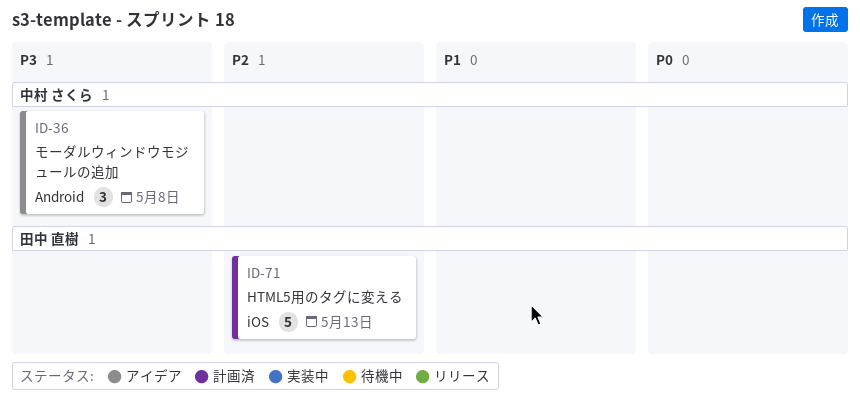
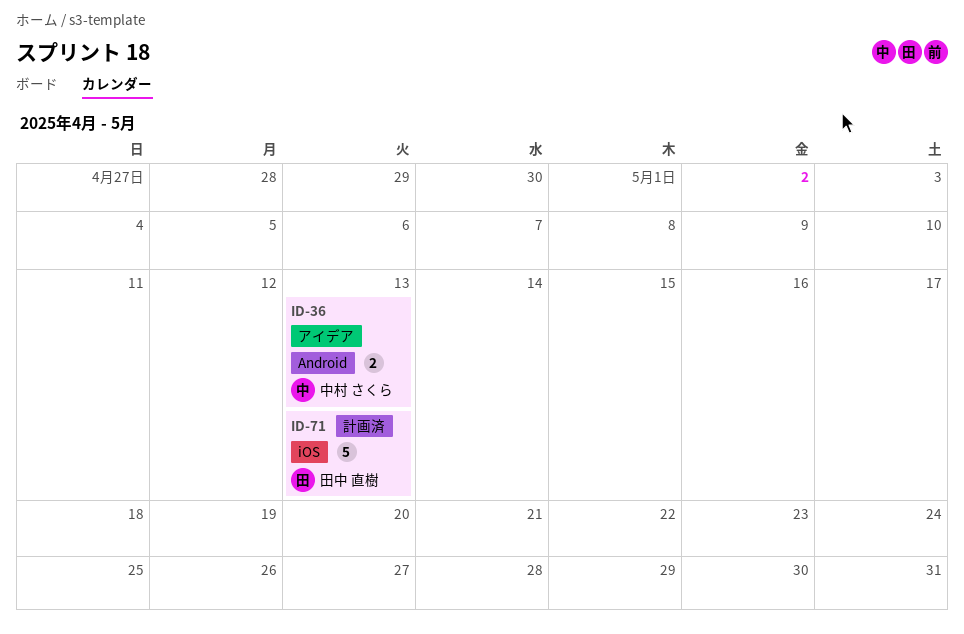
ID-36, estimate: 3 -> 2
ID-36, due: May 8 -> May 13

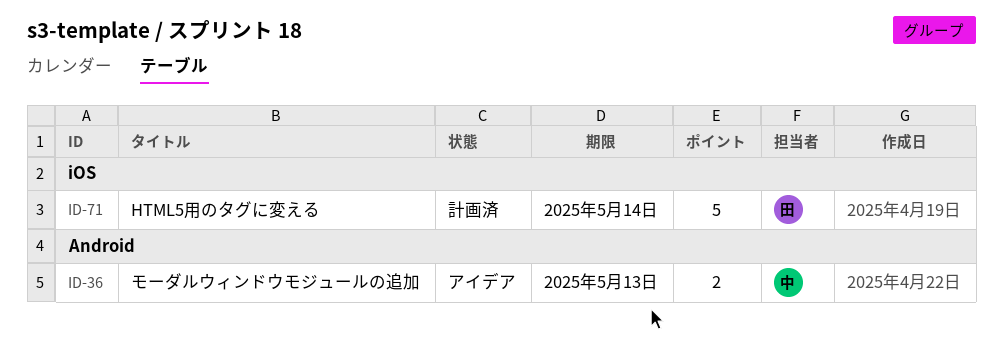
ID-71, due: May 13 -> May 14

